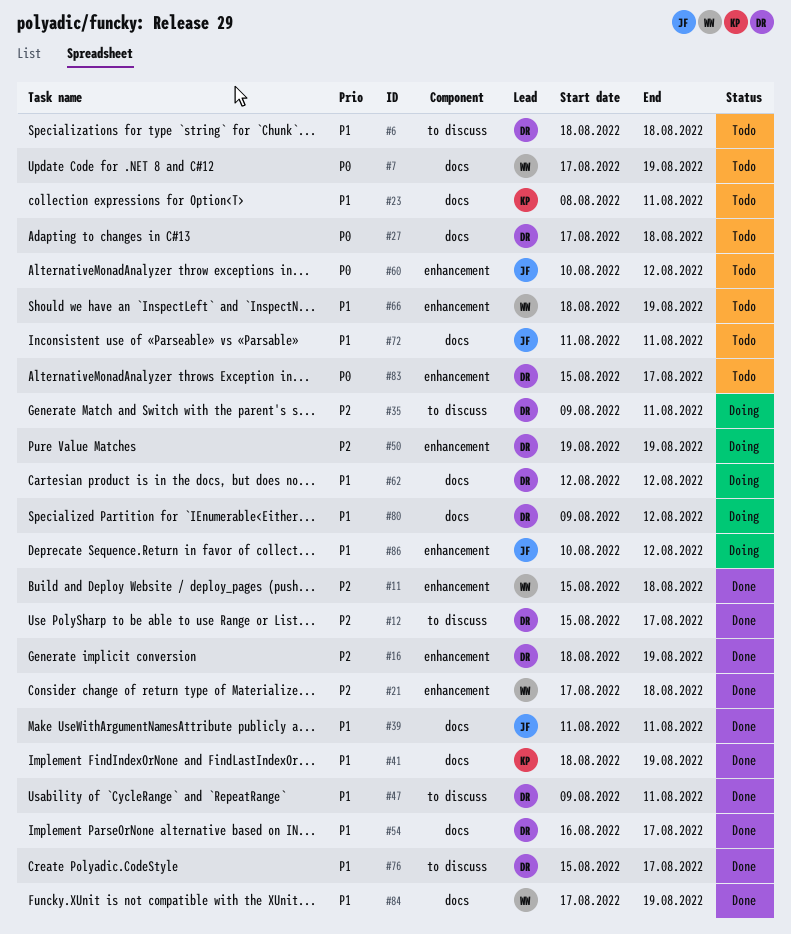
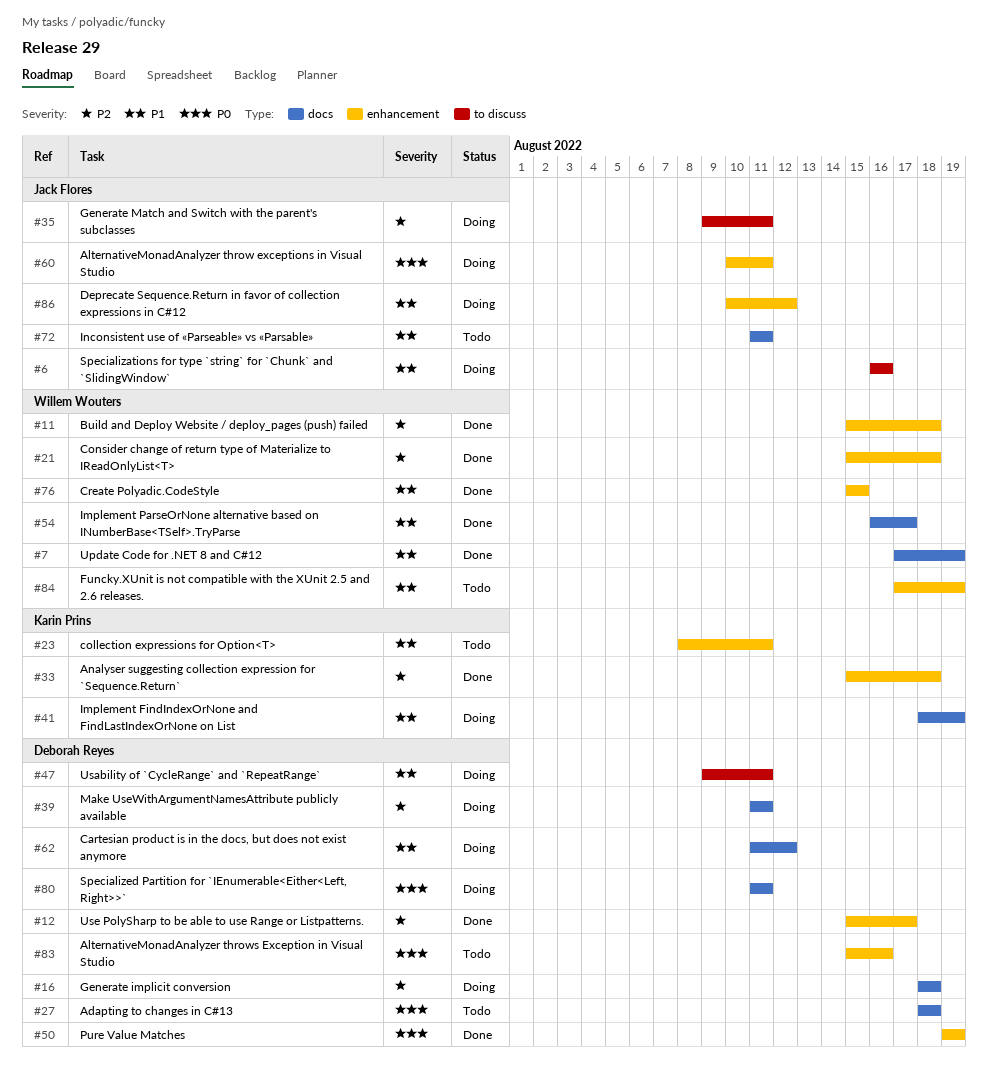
#6, status: Todo -> Doing
#6, owner: Deborah Reyes -> Jack Flores
#6, start: Aug 18 -> Aug 16
#6, due: Aug 18 -> Aug 16
#7, status: Todo -> Done
#7, priority: P0 -> P1
#12, label: to discuss -> enhancement
#16, status: Done -> Doing
#16, label: enhancement -> docs
#16, due: Aug 19 -> Aug 18
#21, start: Aug 17 -> Aug 15
#23, label: docs -> enhancement
#27, start: Aug 17 -> Aug 18
#33: none -> present
#35, owner: Deborah Reyes -> Jack Flores
#39, status: Done -> Doing
#39, owner: Jack Flores -> Deborah Reyes
#39, priority: P1 -> P2
#41, status: Done -> Doing
#47, status: Done -> Doing
#50, status: Doing -> Done
#50, priority: P2 -> P0
#54, owner: Deborah Reyes -> Willem Wouters
#60, status: Todo -> Doing
#60, due: Aug 12 -> Aug 11
#62, start: Aug 12 -> Aug 11
#66: present -> none
#76, owner: Deborah Reyes -> Willem Wouters
#76, label: to discuss -> enhancement
#76, due: Aug 17 -> Aug 15
#80, priority: P1 -> P0
#80, start: Aug 9 -> Aug 11
#80, due: Aug 12 -> Aug 11
#83, due: Aug 17 -> Aug 16
#84, status: Done -> Todo
#84, label: docs -> enhancement

